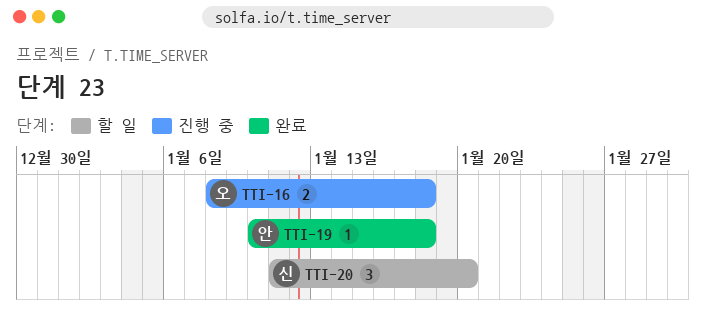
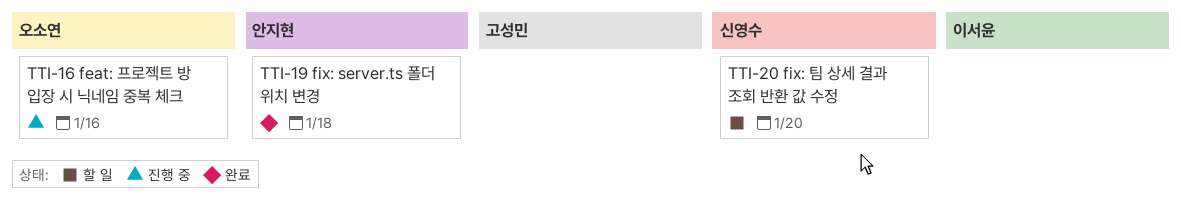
TTI-16, due: Jan 18 -> Jan 16

